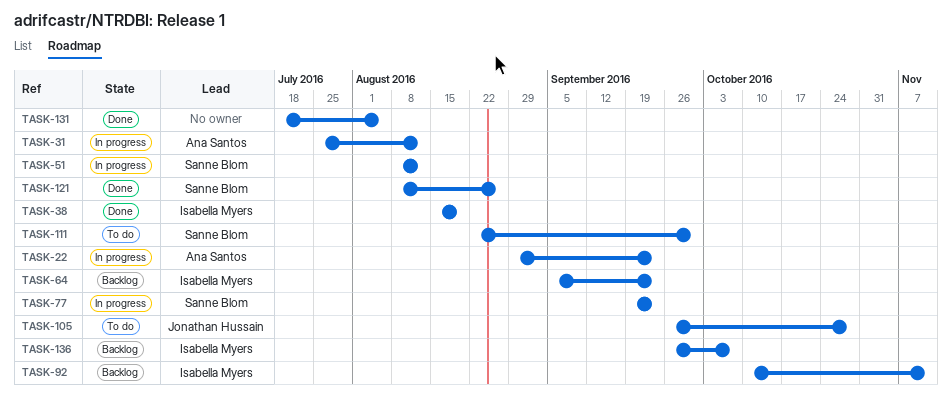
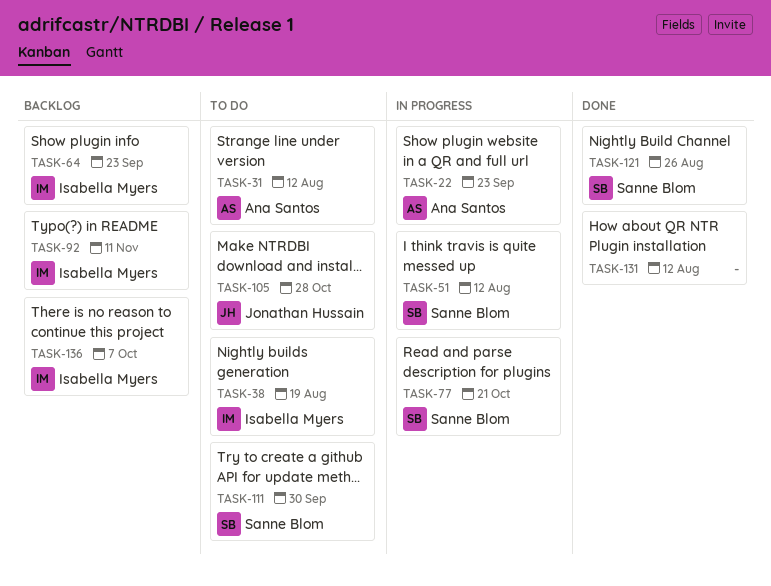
TASK-31, status: In progress -> To do
TASK-38, status: Done -> To do
TASK-77, due: Sep 23 -> Oct 21
TASK-131, due: Aug 5 -> Aug 12

